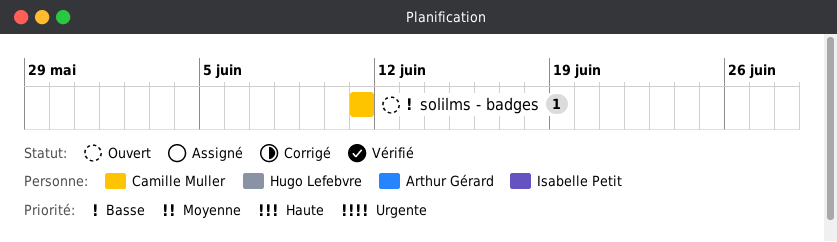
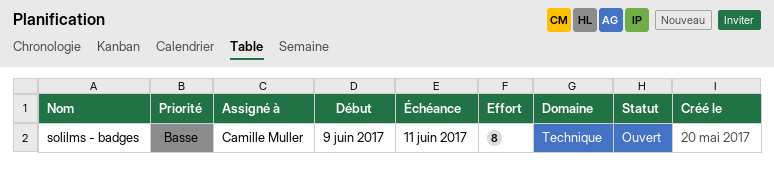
solilms - badges, estimate: 1 -> 8
solilms - badges, start: Jun 11 -> Jun 9

